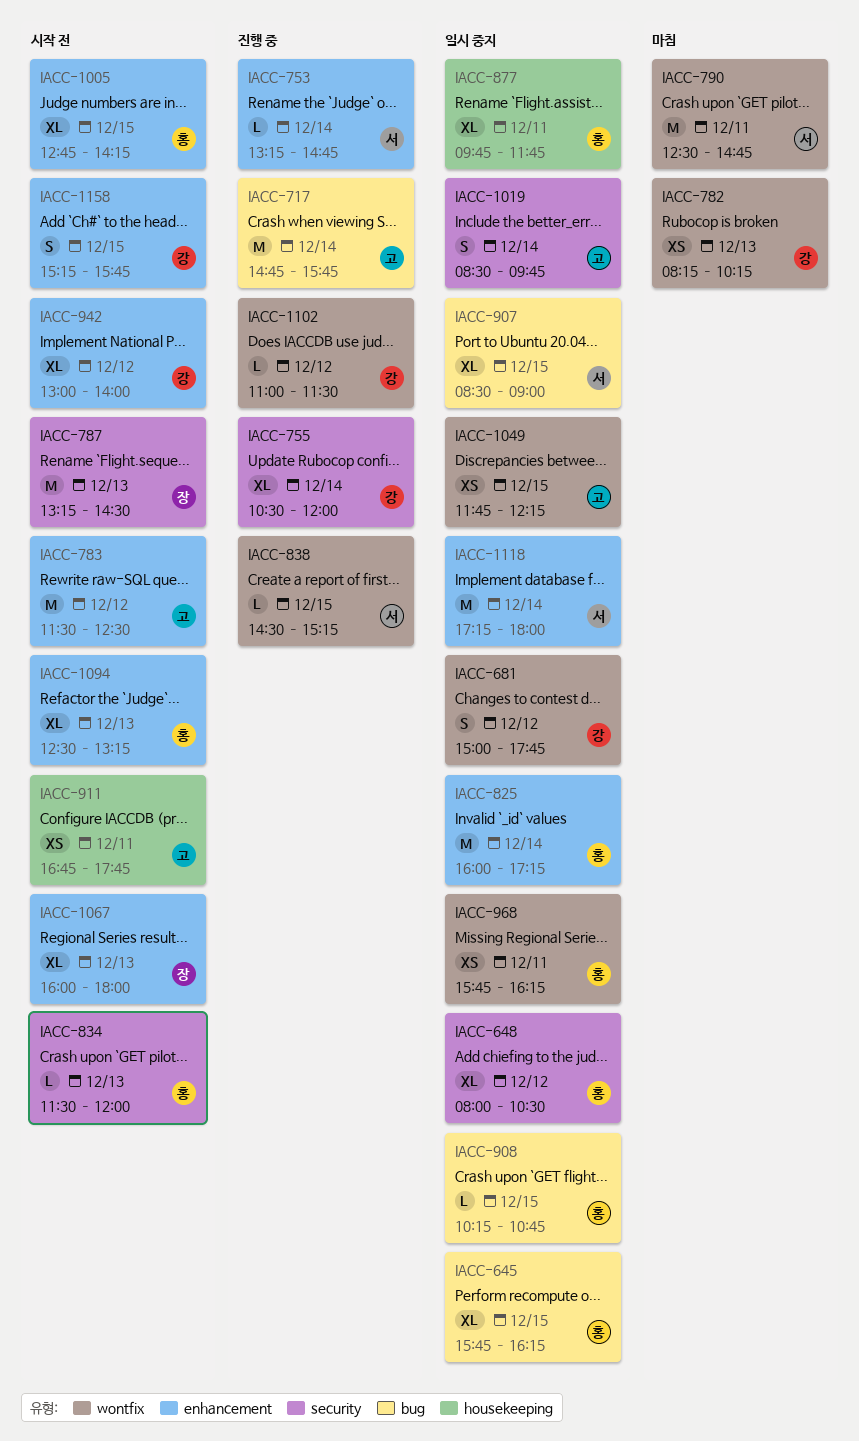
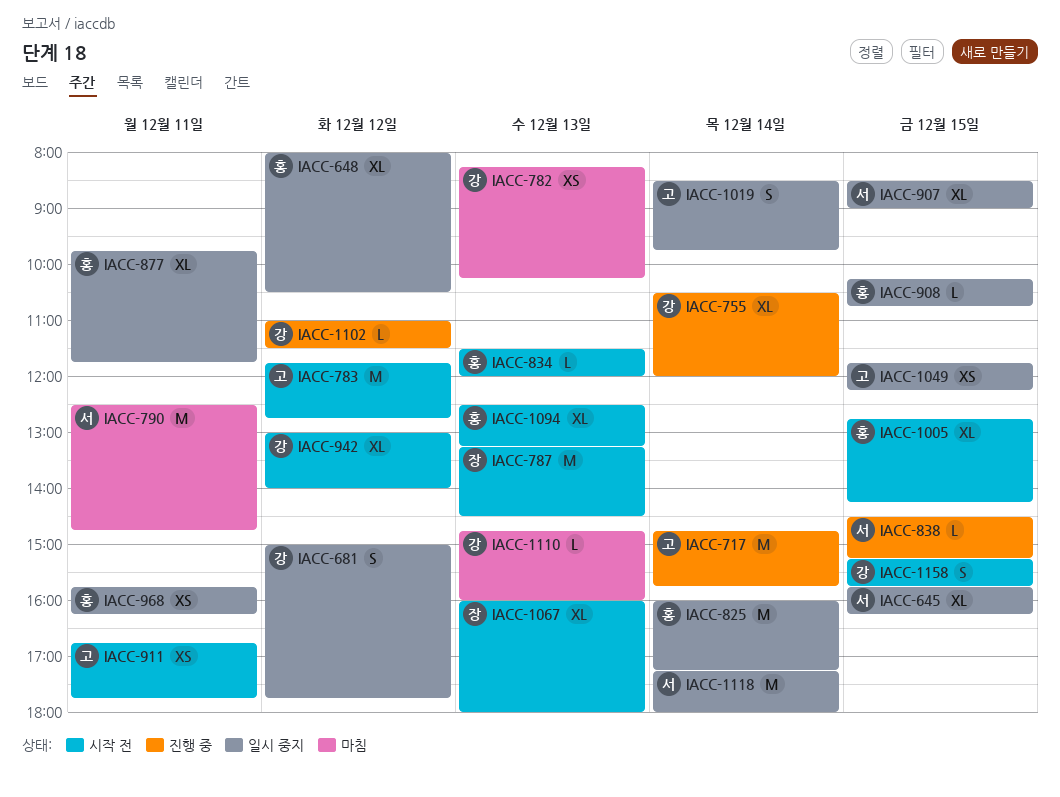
IACC-645, owner: 홍 -> 서
IACC-753: present -> none
IACC-783, begins: 11:30 -> 11:45
IACC-783, ends: 12:30 -> 12:45
IACC-1110: none -> present

